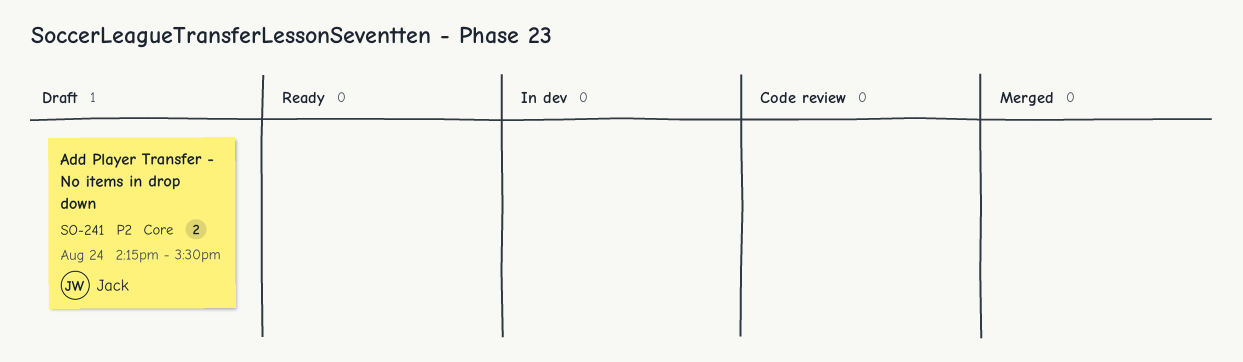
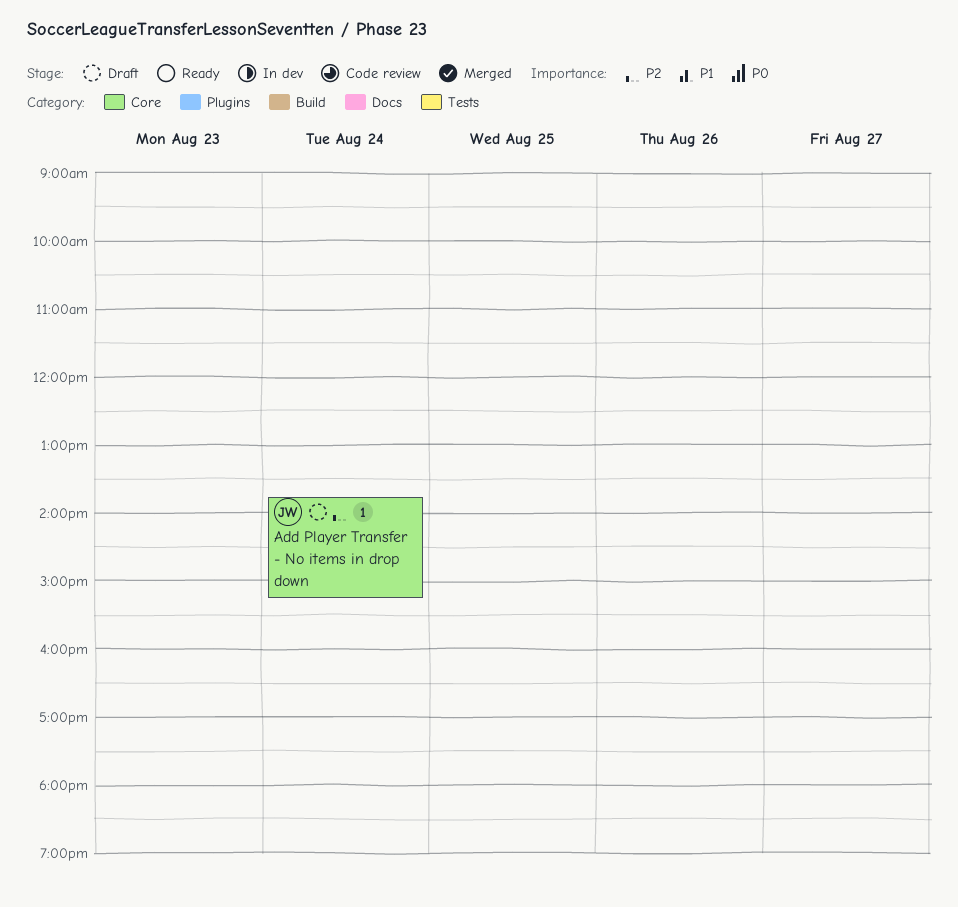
Add Player Transfer - No items in drop down, estimate: 2 -> 1
Add Player Transfer - No items in drop down, begins: 14:15 -> 13:45
Add Player Transfer - No items in drop down, ends: 15:30 -> 15:15

